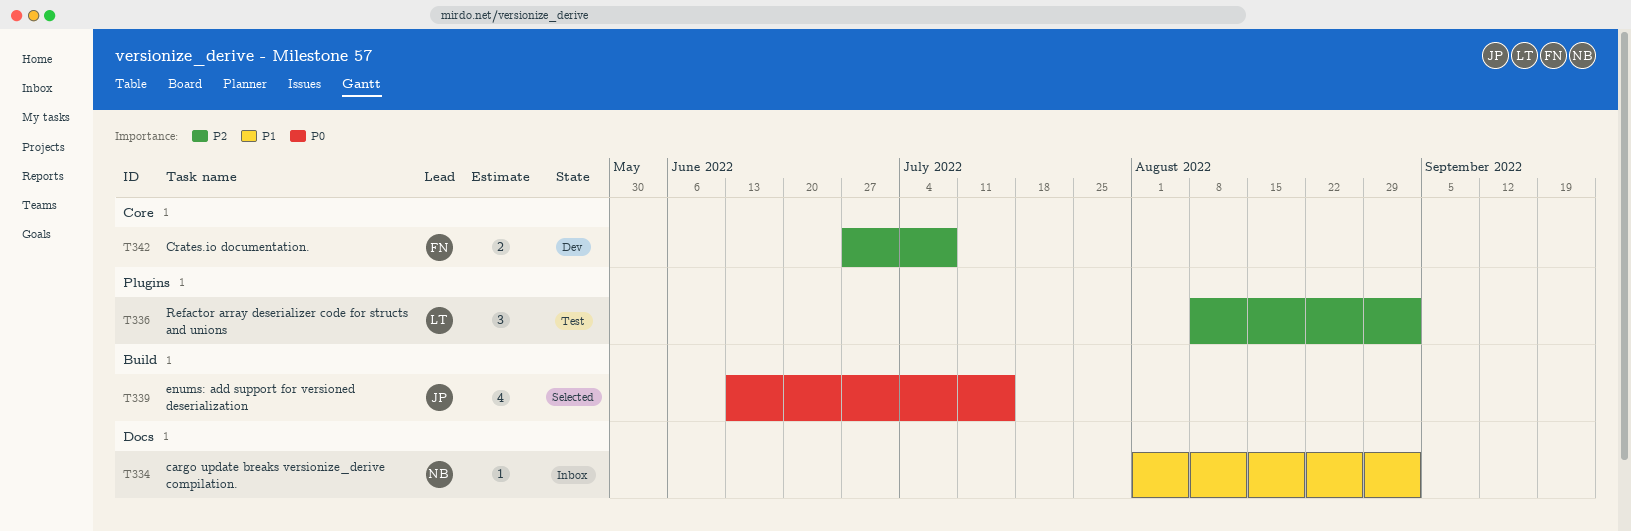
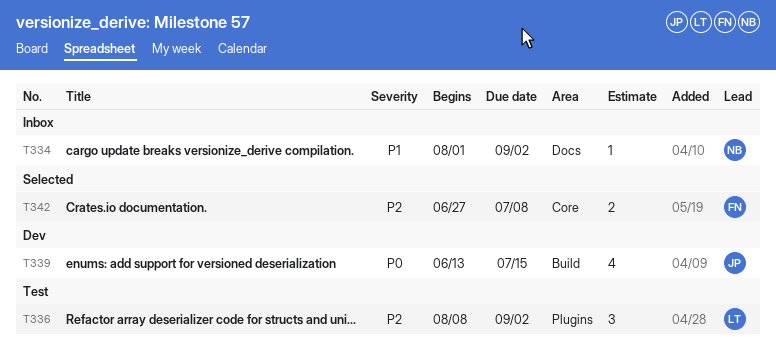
T339, status: Selected -> Dev
T342, status: Dev -> Selected

